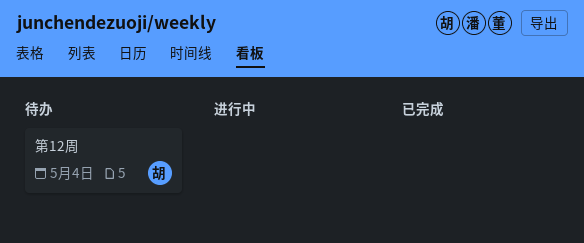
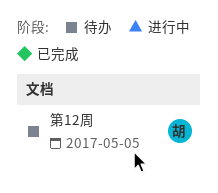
第12周, due: May 4 -> May 5

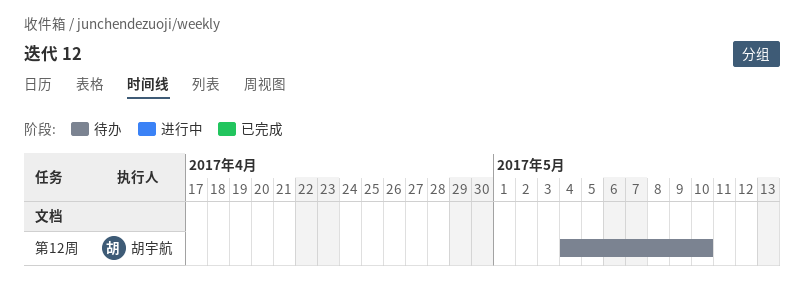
第12周, due: May 5 -> May 10

